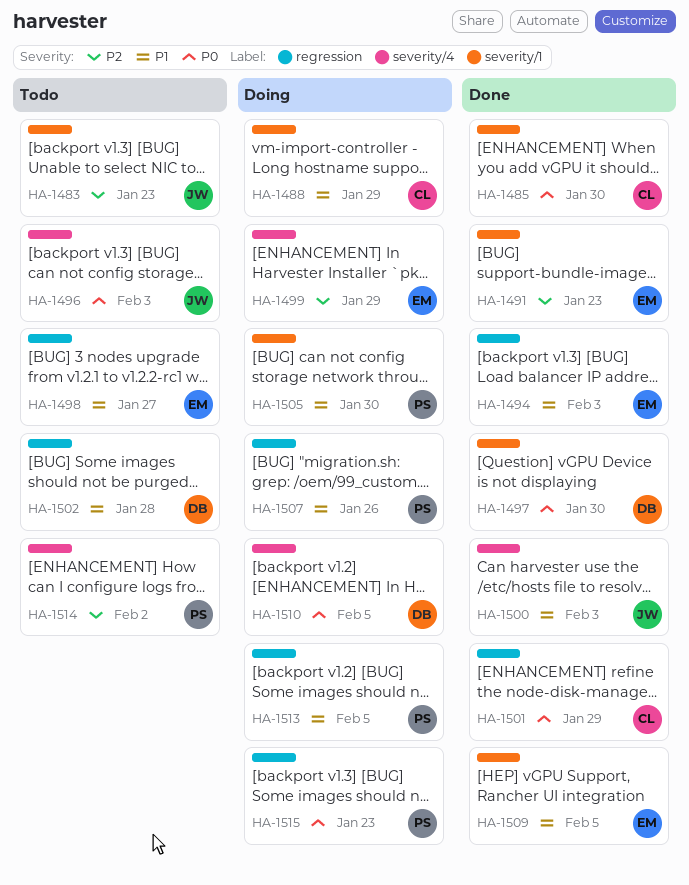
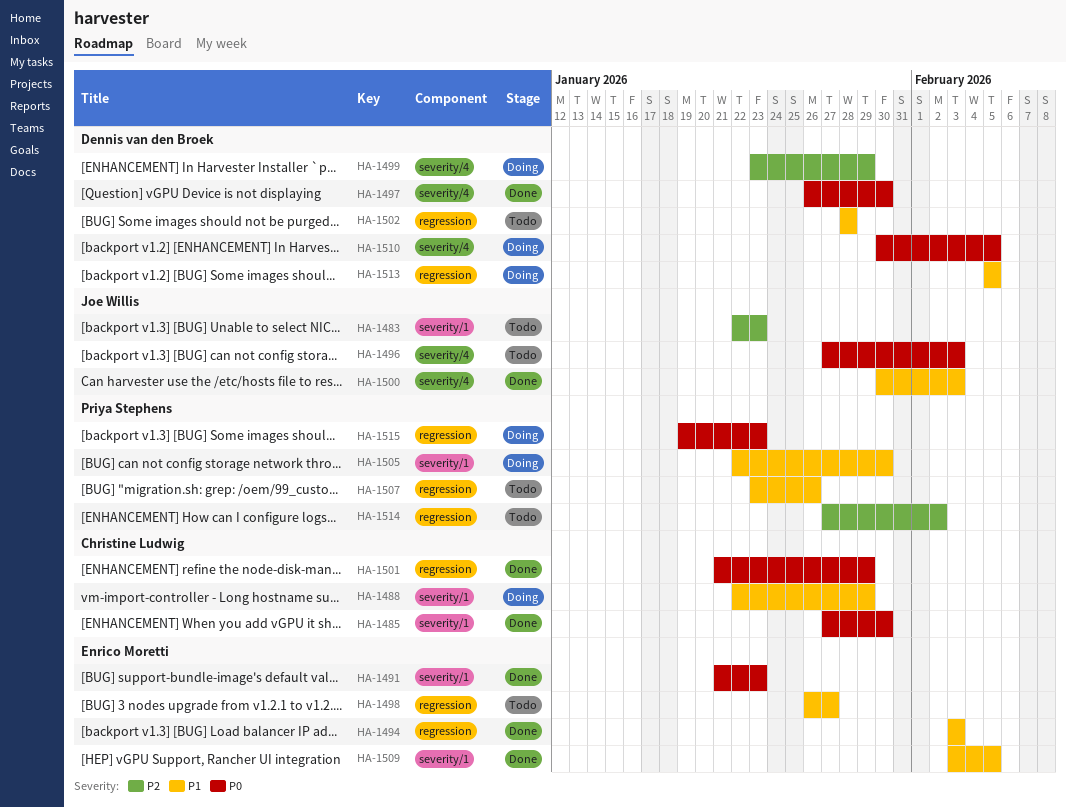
HA-1491, priority: P2 -> P0
HA-1497, label: severity/1 -> severity/4
HA-1499, owner: Enrico Moretti -> Dennis van den Broek
HA-1507, status: Doing -> Todo
HA-1513, owner: Priya Stephens -> Dennis van den Broek
HA-1514, label: severity/4 -> regression

